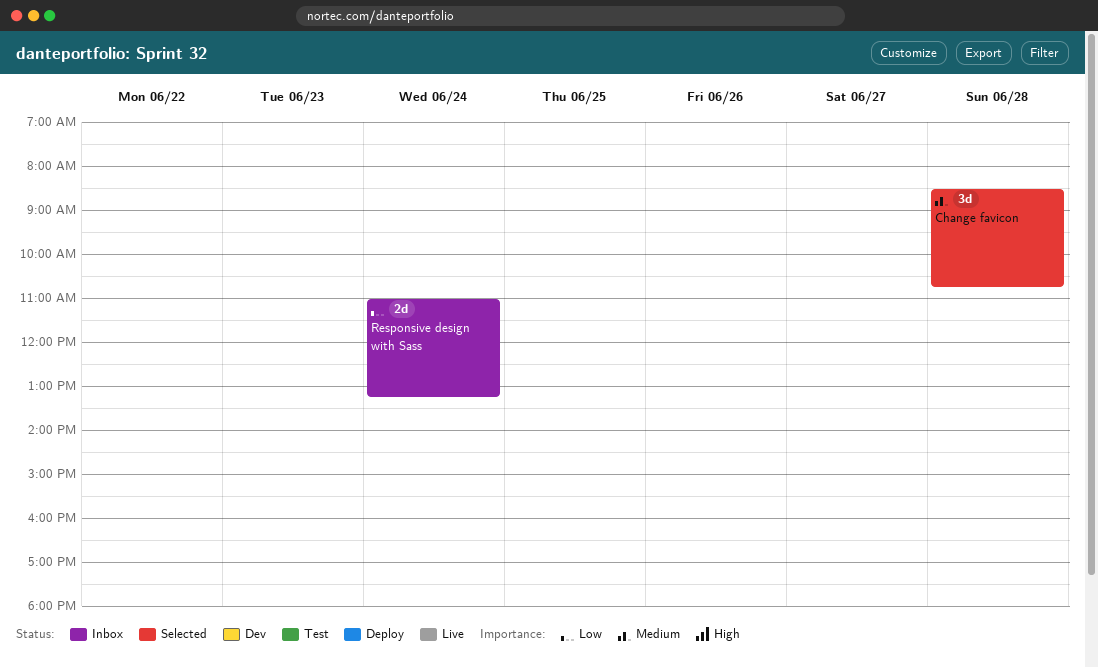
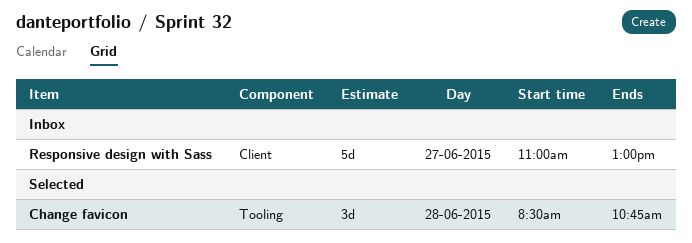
Responsive design with Sass, estimate: 2d -> 5d
Responsive design with Sass, day: Jun 24 -> Jun 27
Responsive design with Sass, ends: 13:15 -> 13:00

